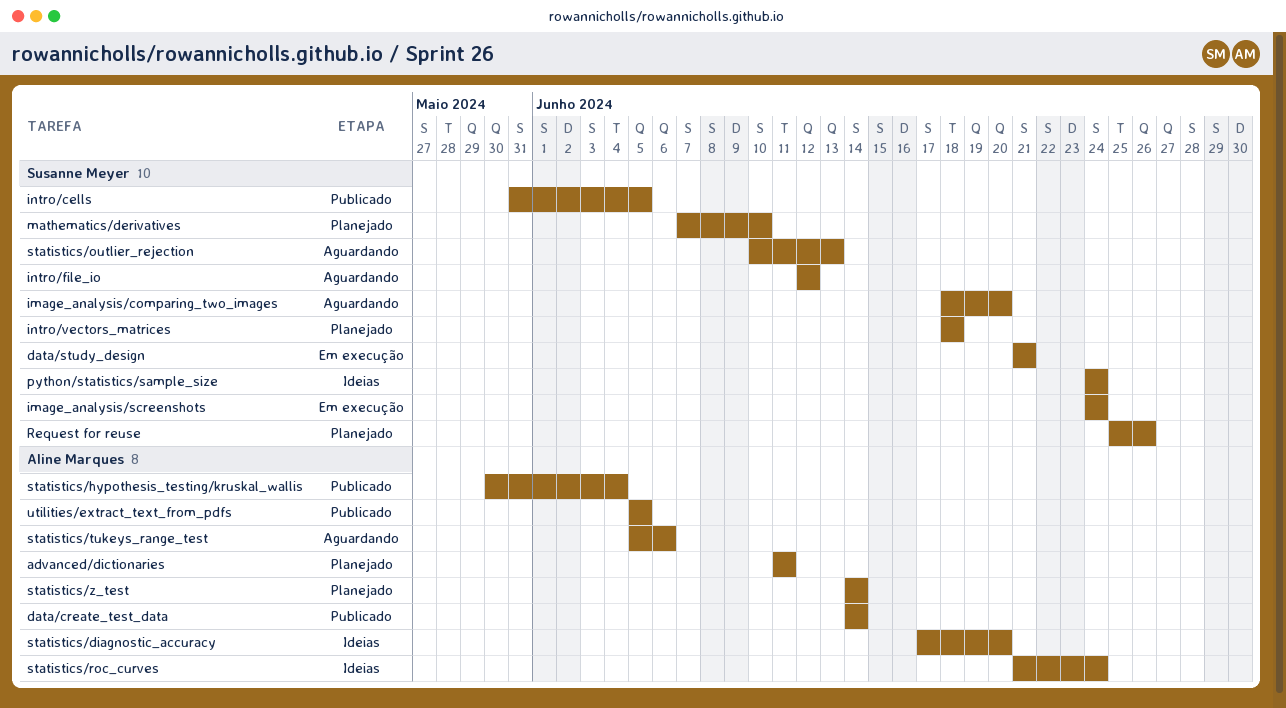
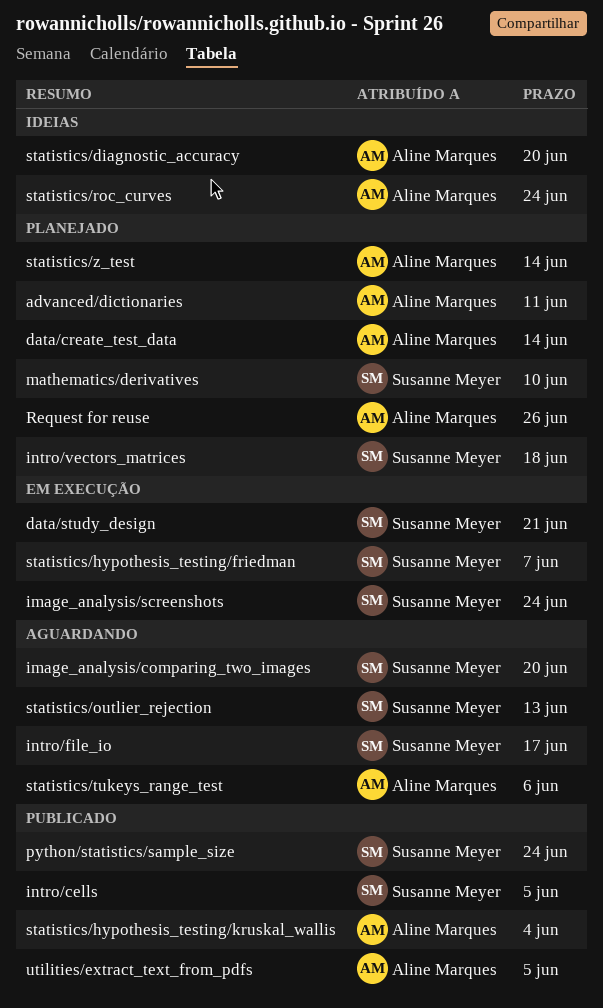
data/create_test_data, status: Publicado -> Planejado
intro/file_io, due: Jun 12 -> Jun 17
python/statistics/sample_size, status: Ideias -> Publicado
Request for reuse, owner: Susanne Meyer -> Aline Marques
statistics/hypothesis_testing/friedman: none -> present

